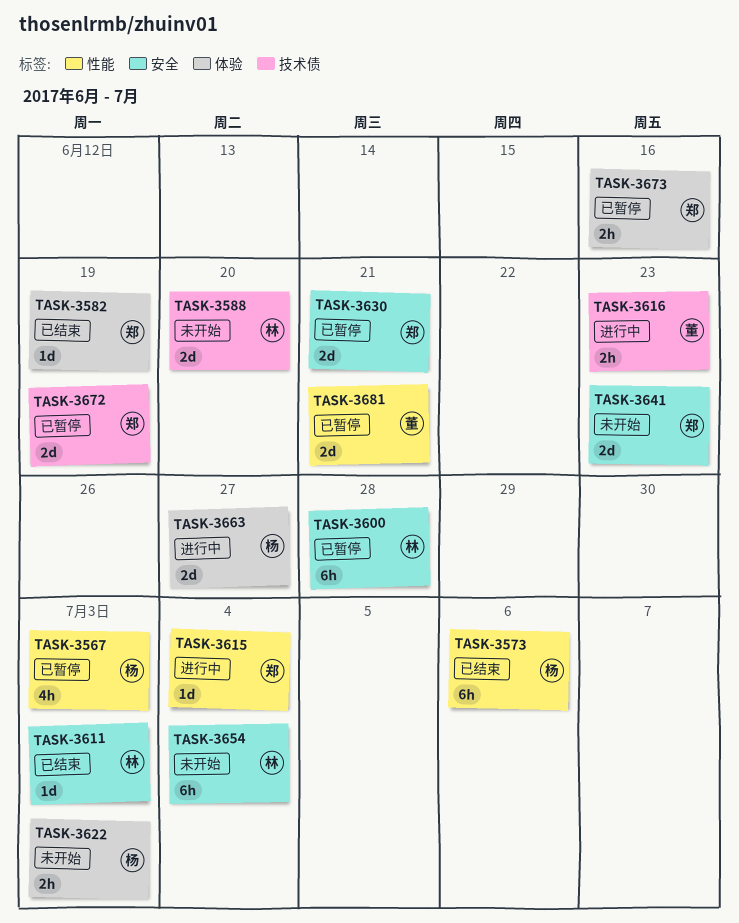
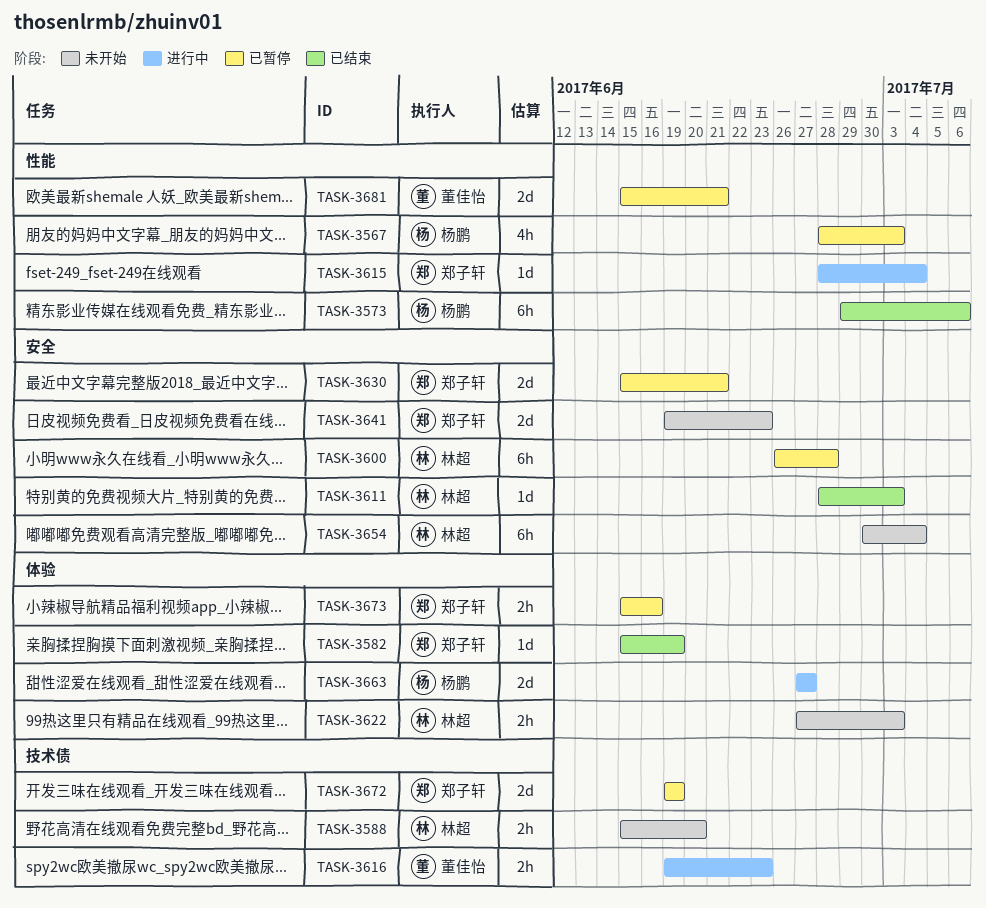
TASK-3588, estimate: 2d -> 2h
TASK-3622, owner: 杨鹏 -> 林超

